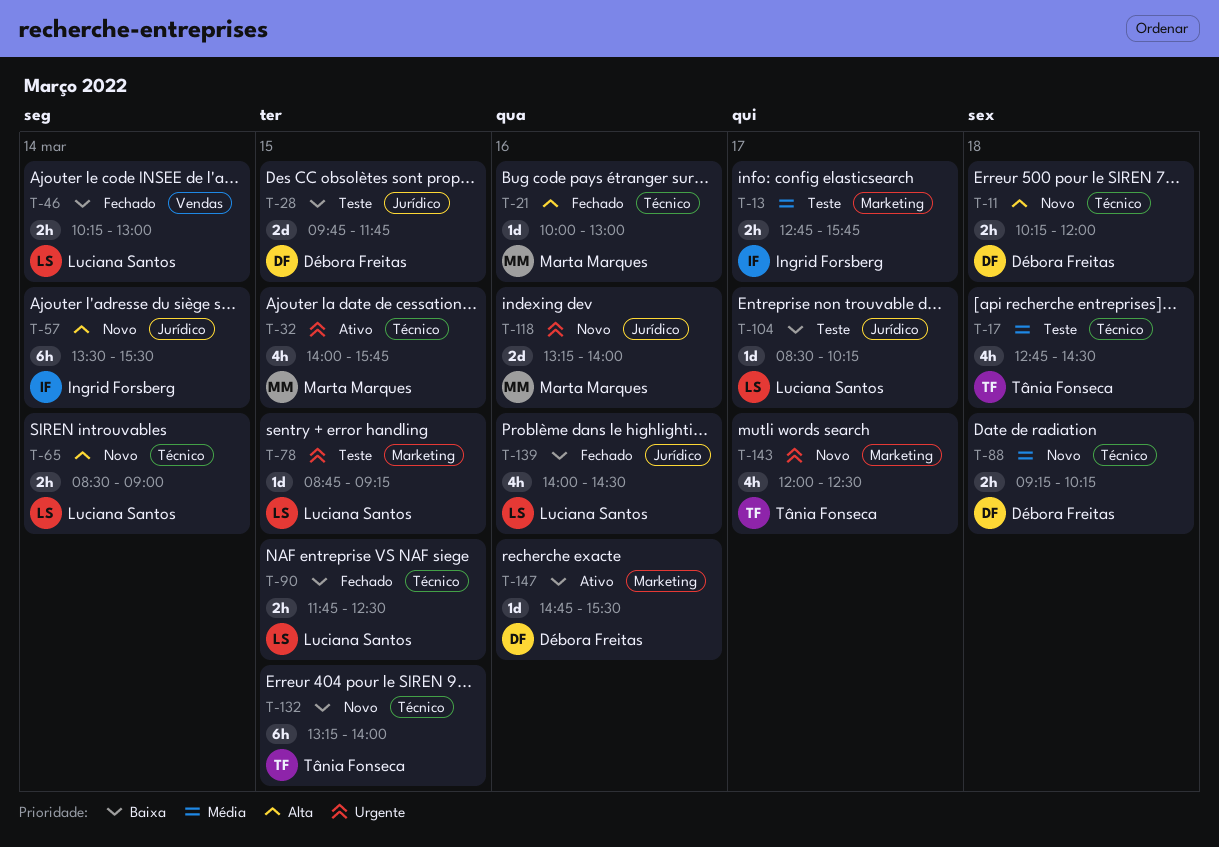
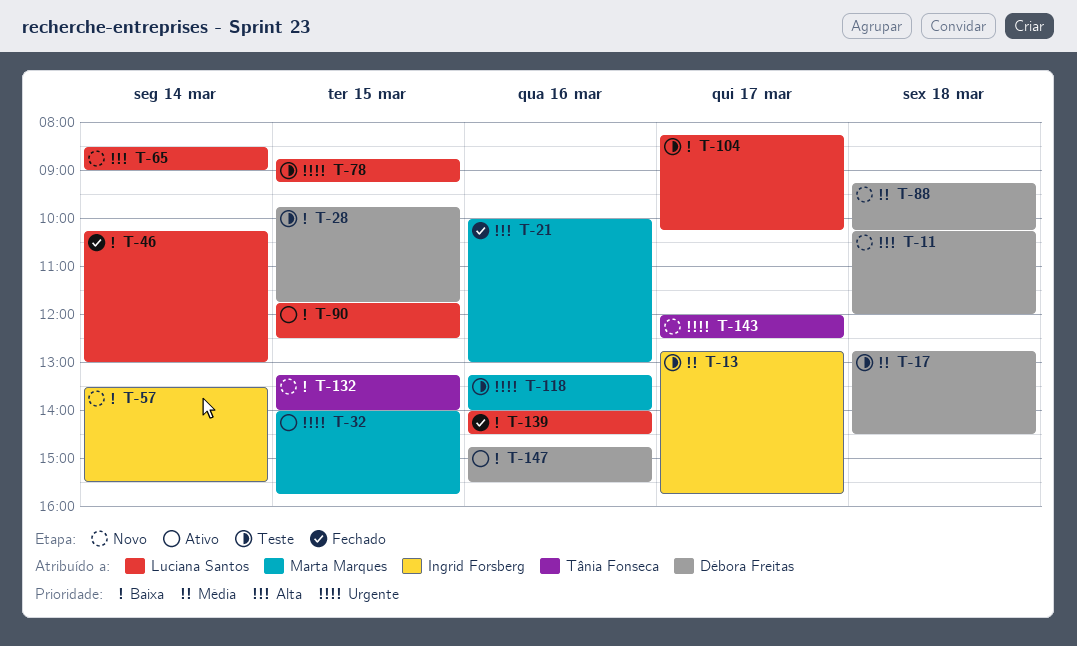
T-17, owner: Tânia Fonseca -> Débora Freitas
T-57, priority: Alta -> Baixa
T-90, status: Fechado -> Ativo
T-104, begins: 08:30 -> 08:15
T-118, status: Novo -> Teste

